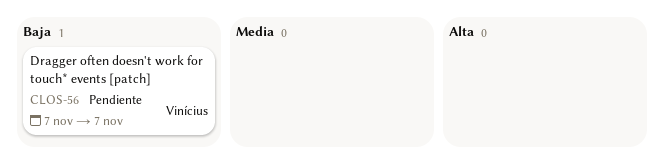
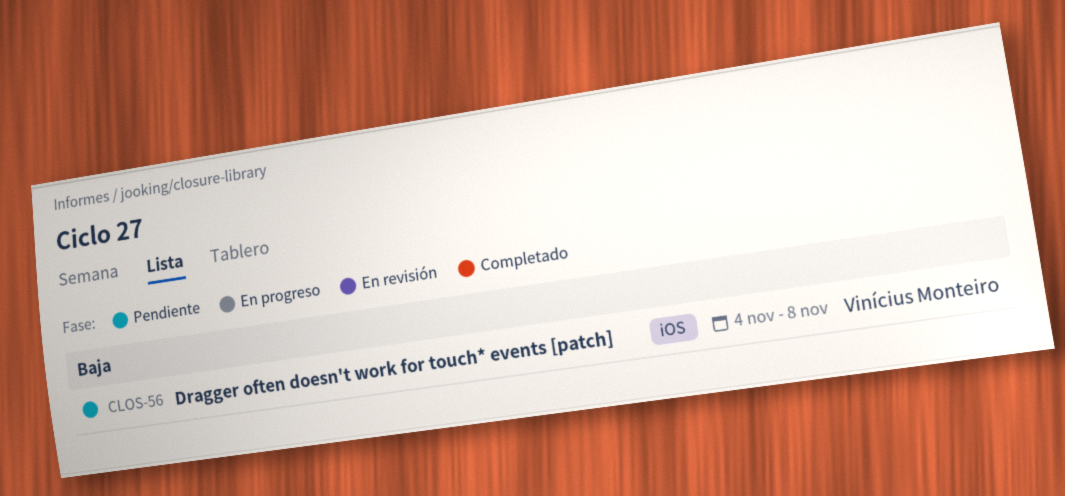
CLOS-56, start: Nov 7 -> Nov 4
CLOS-56, due: Nov 7 -> Nov 8

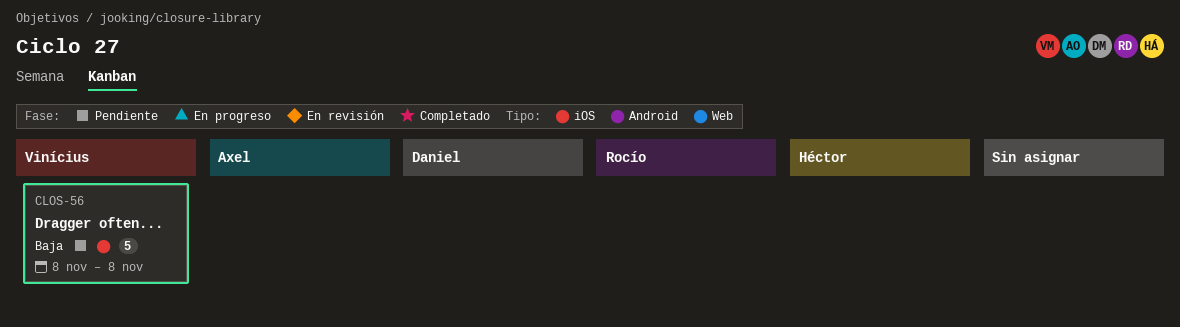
CLOS-56, start: Nov 4 -> Nov 8

